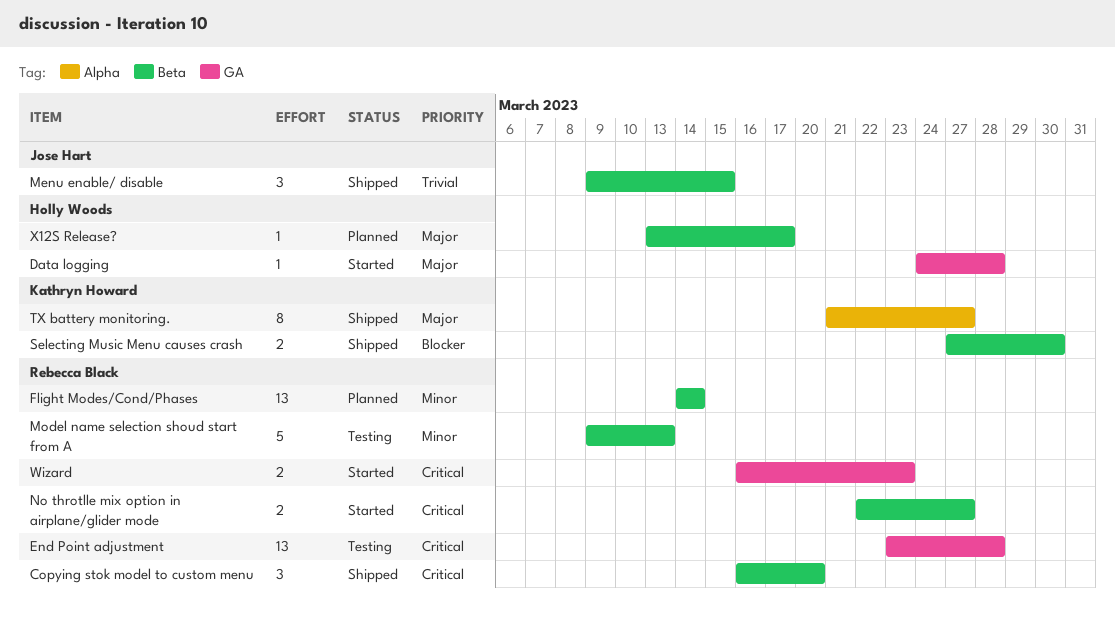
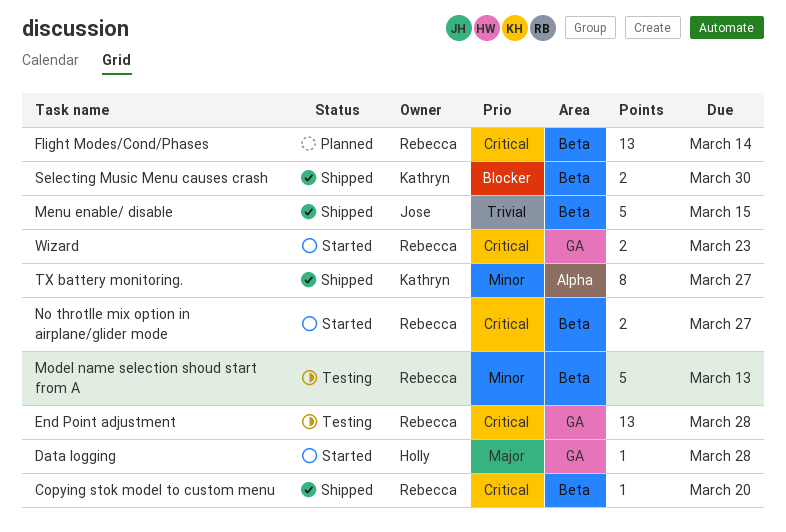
Copying stok model to custom menu, estimate: 3 -> 1
Flight Modes/Cond/Phases, priority: Minor -> Critical
Menu enable/ disable, estimate: 3 -> 5
TX battery monitoring., priority: Major -> Minor
X12S Release?: present -> none

